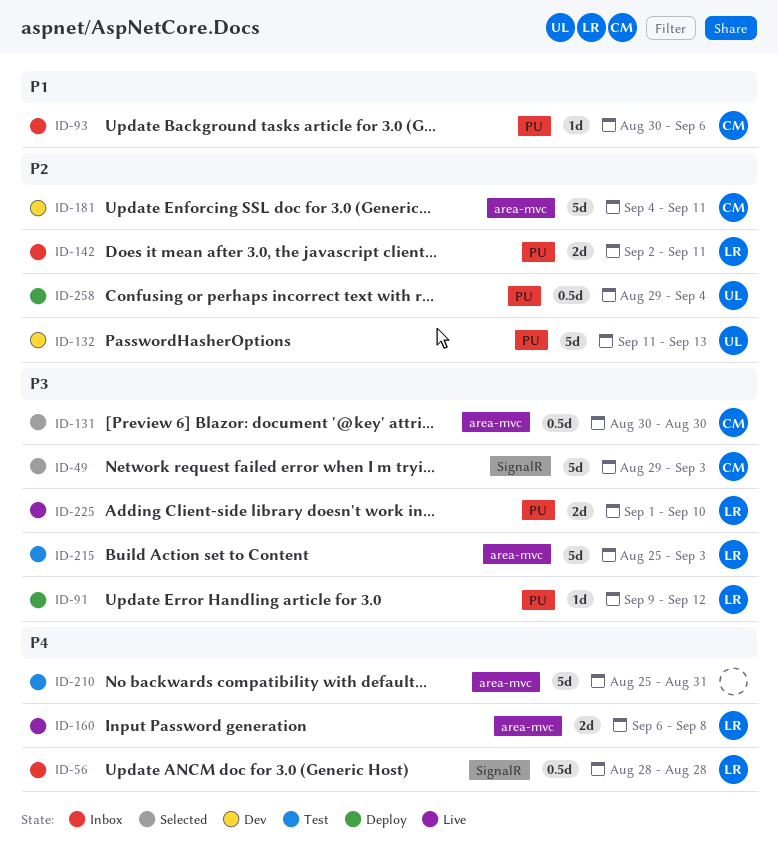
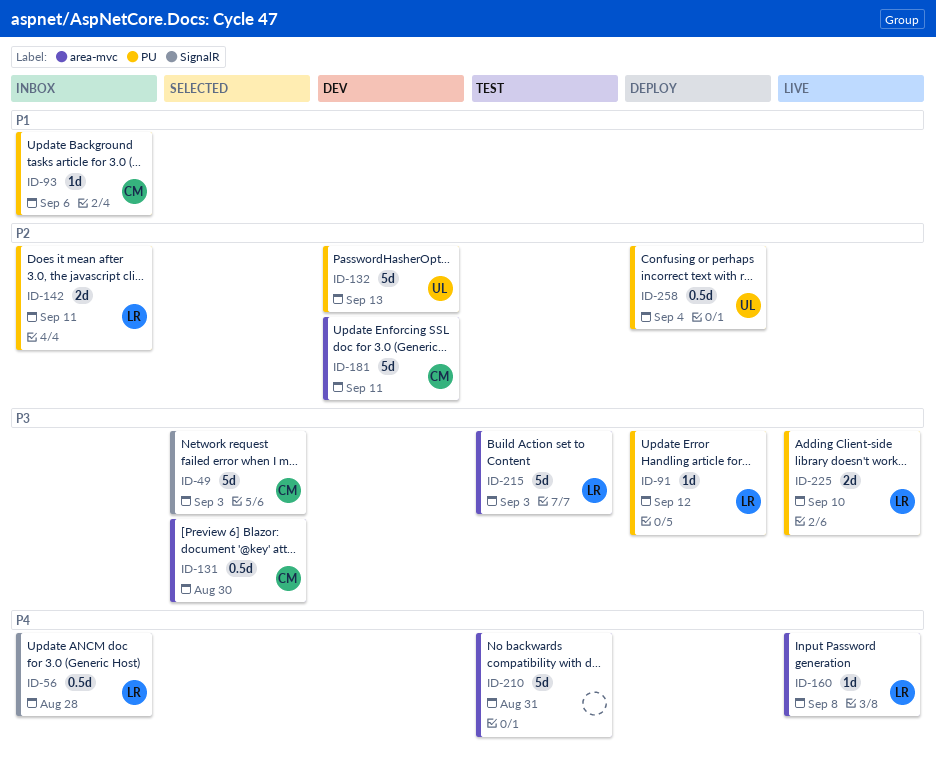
ID-160, estimate: 2d -> 1d

